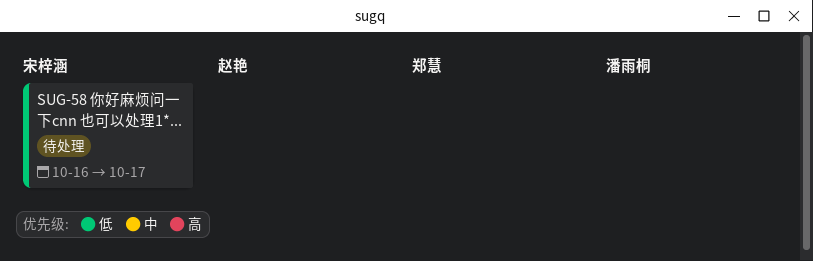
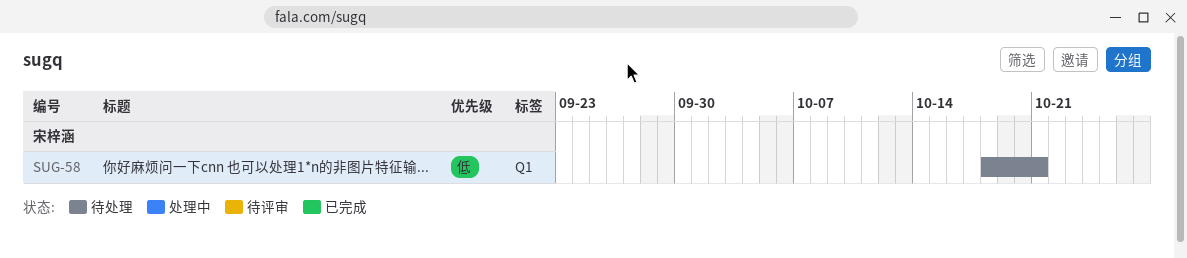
SUG-58, start: Oct 16 -> Oct 18
SUG-58, due: Oct 17 -> Oct 21

